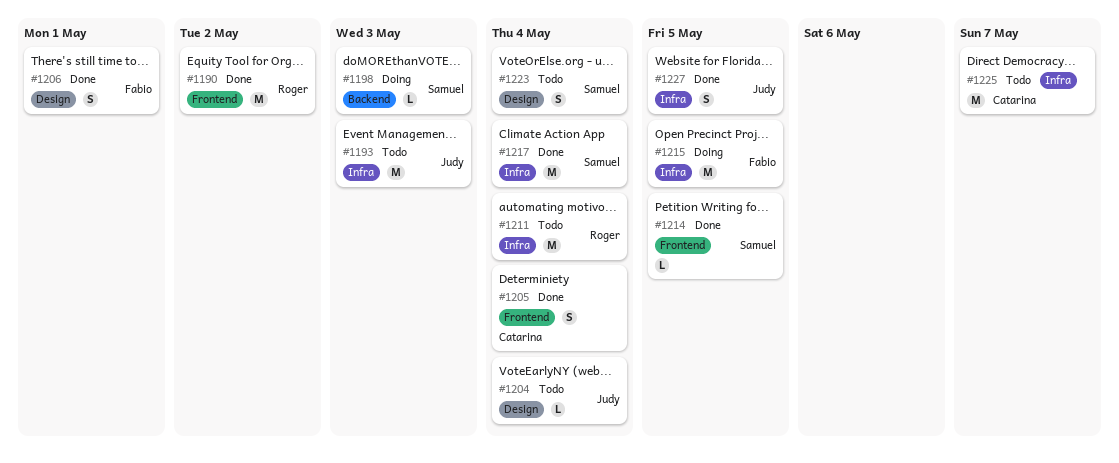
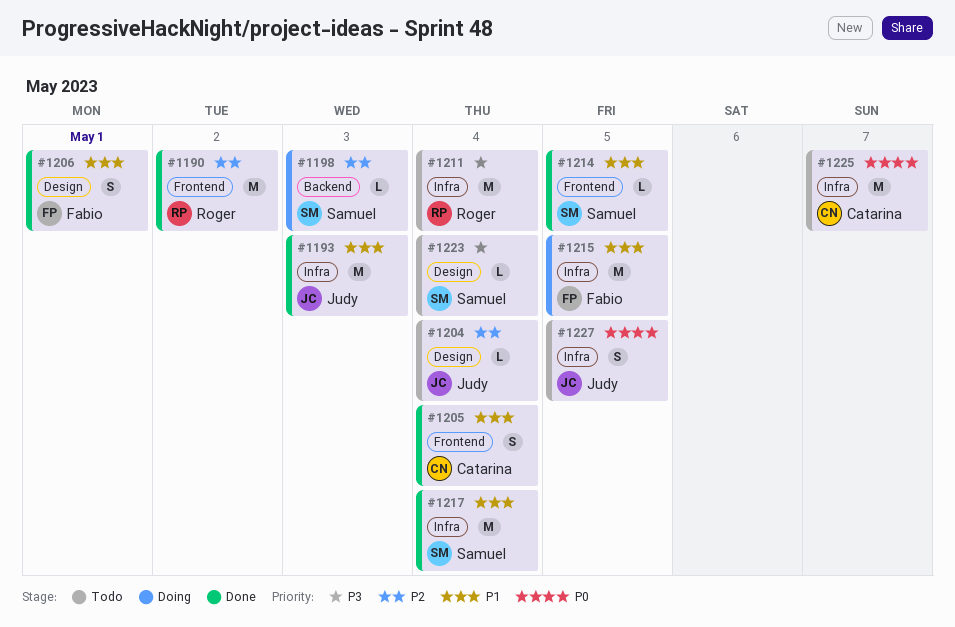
#1193, status: Todo -> Done
#1223, estimate: S -> L
#1227, status: Done -> Todo

